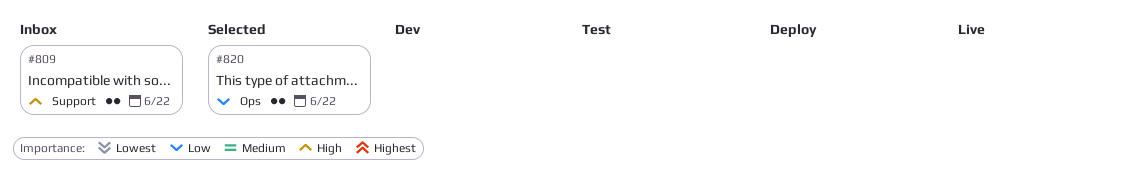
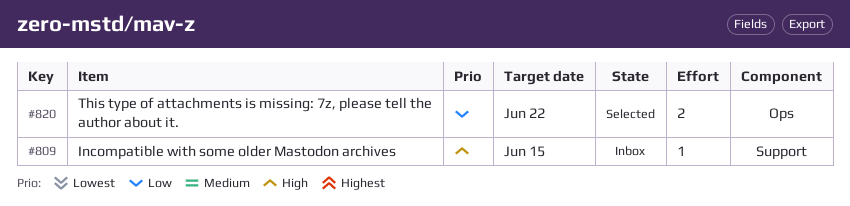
#809, estimate: 2 -> 1
#809, due: Jun 22 -> Jun 15

